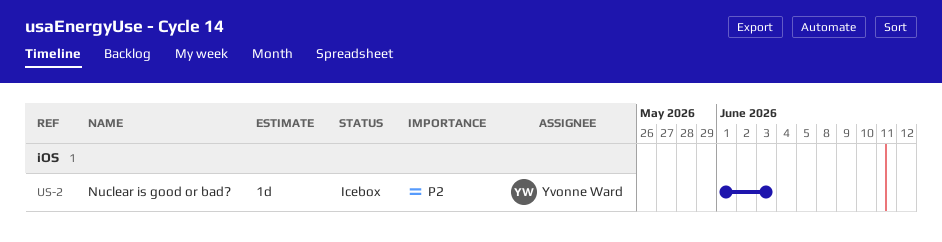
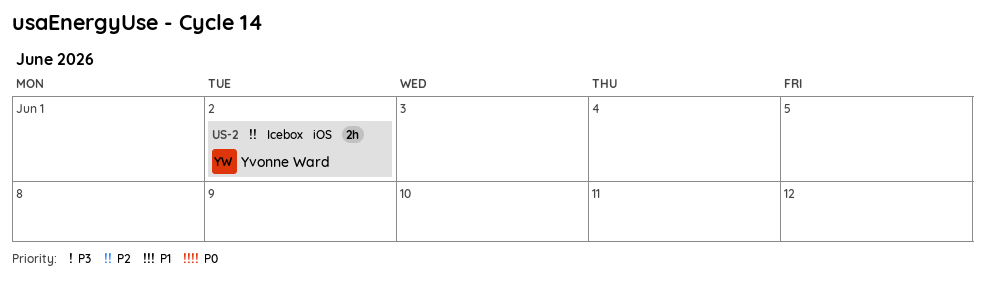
US-2, estimate: 1d -> 2h
US-2, due: Jun 3 -> Jun 2

